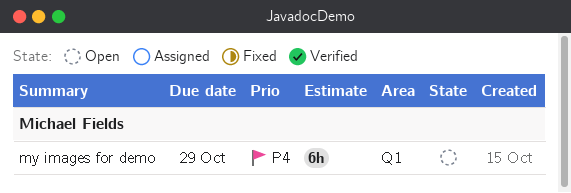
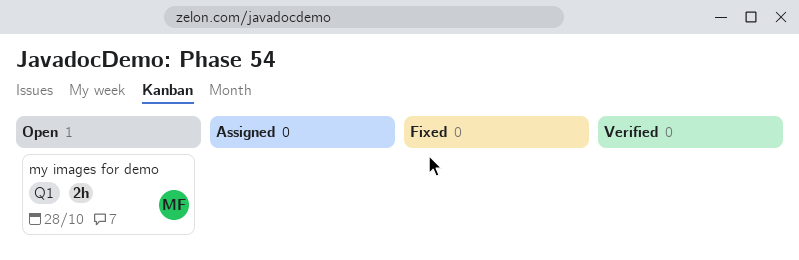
my images for demo, estimate: 6h -> 2h
my images for demo, due: Oct 29 -> Oct 28

